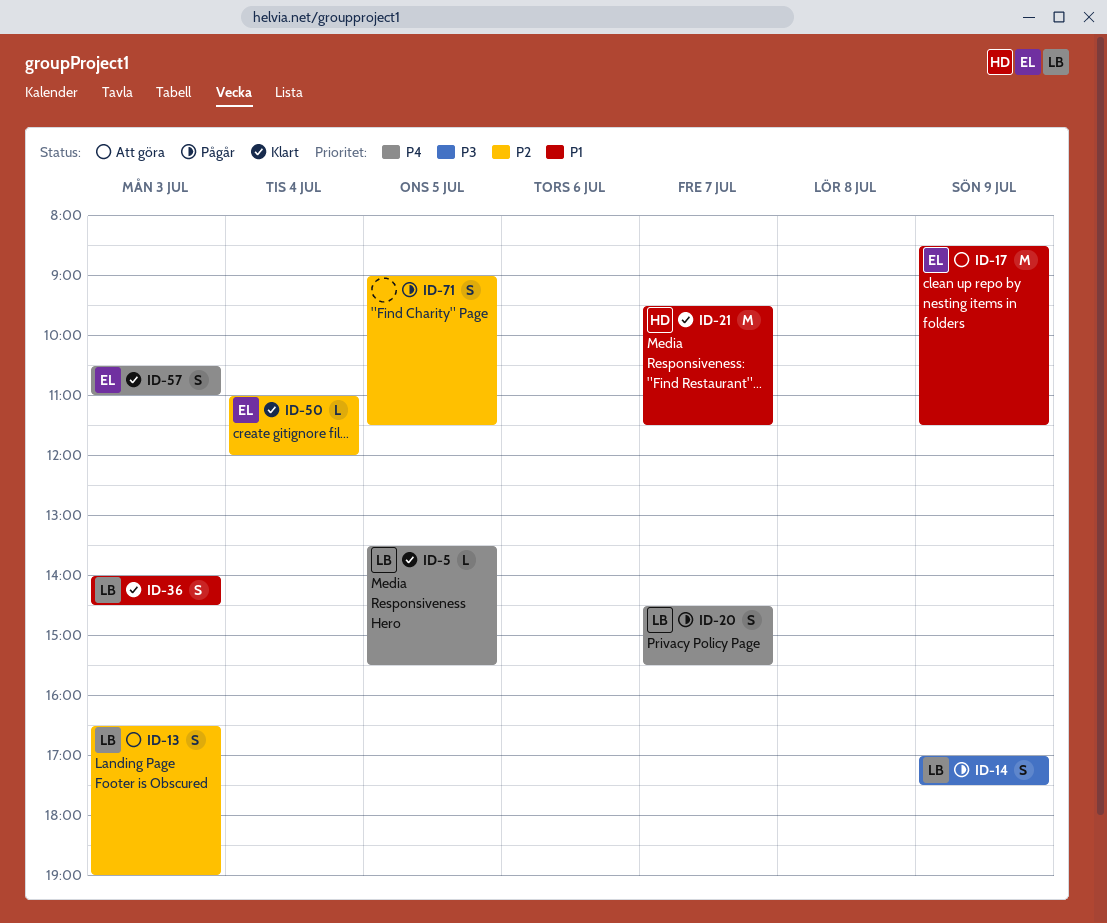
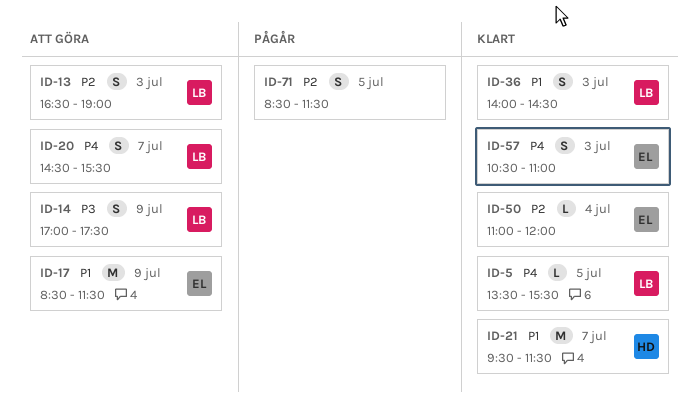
ID-14, status: Pågår -> Att göra
ID-20, status: Pågår -> Att göra
ID-71, begins: 09:00 -> 08:30

